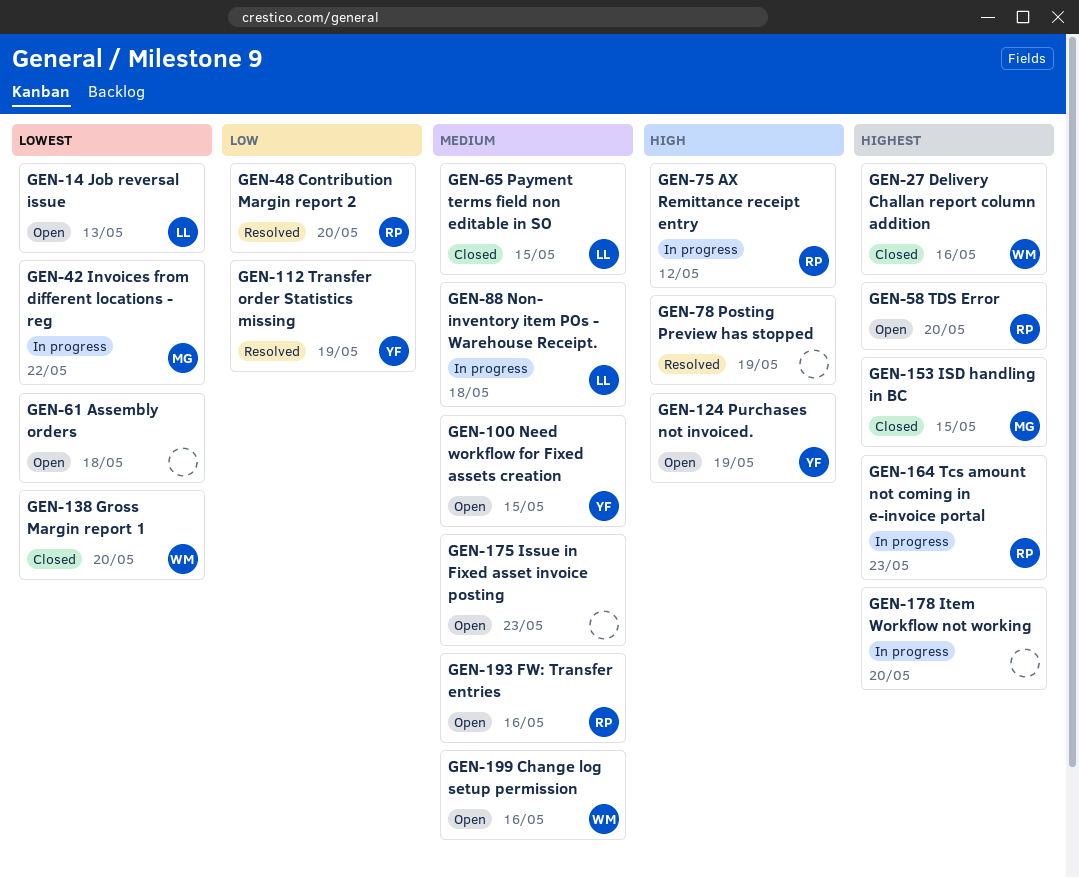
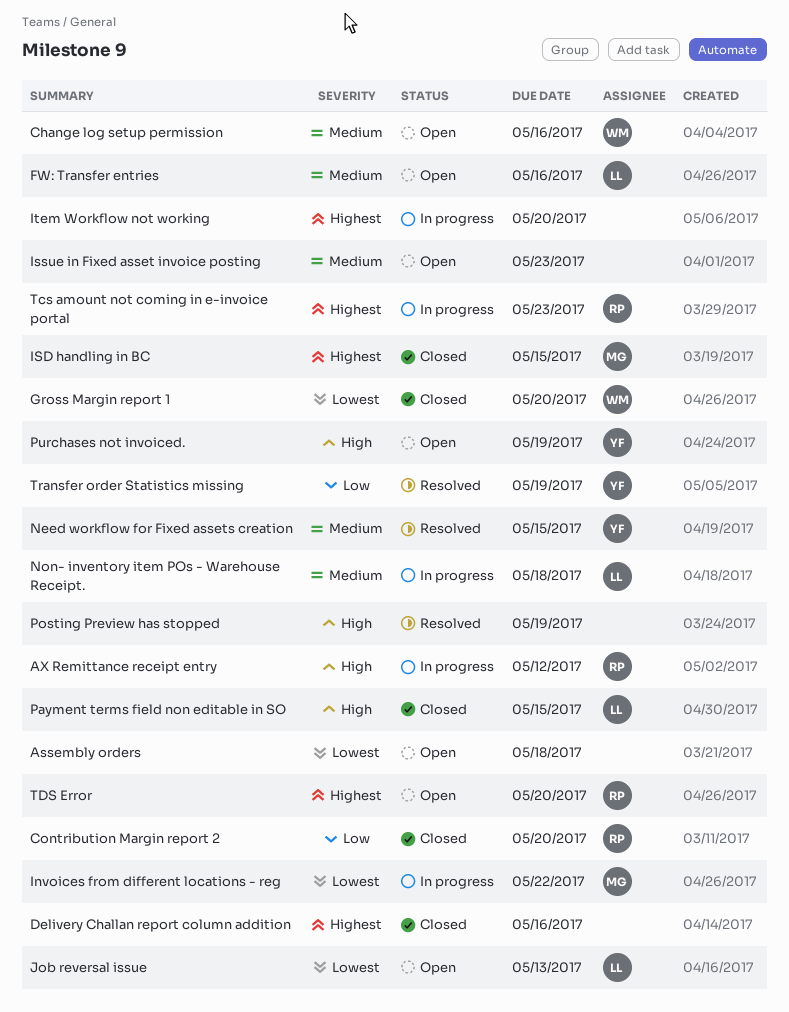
Contribution Margin report 2, status: Resolved -> Closed
Delivery Challan report column addition, owner: WM -> none
FW: Transfer entries, owner: RP -> LL
Need workflow for Fixed assets creation, status: Open -> Resolved
Payment terms field non editable in SO, priority: Medium -> High

